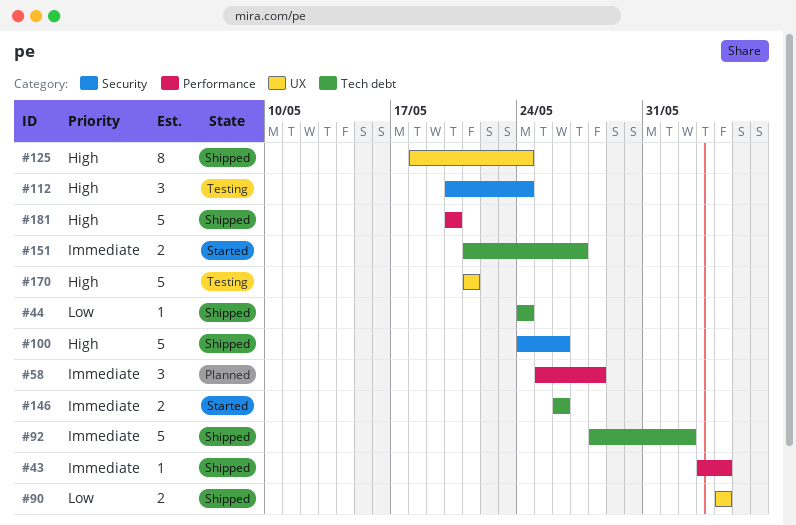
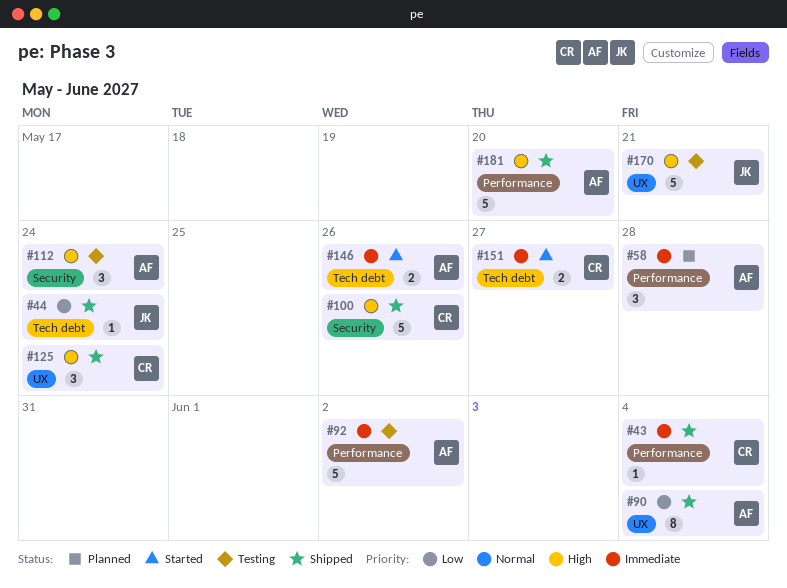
#90, estimate: 2 -> 8
#92, status: Shipped -> Testing
#92, label: Tech debt -> Performance
#125, estimate: 8 -> 3

